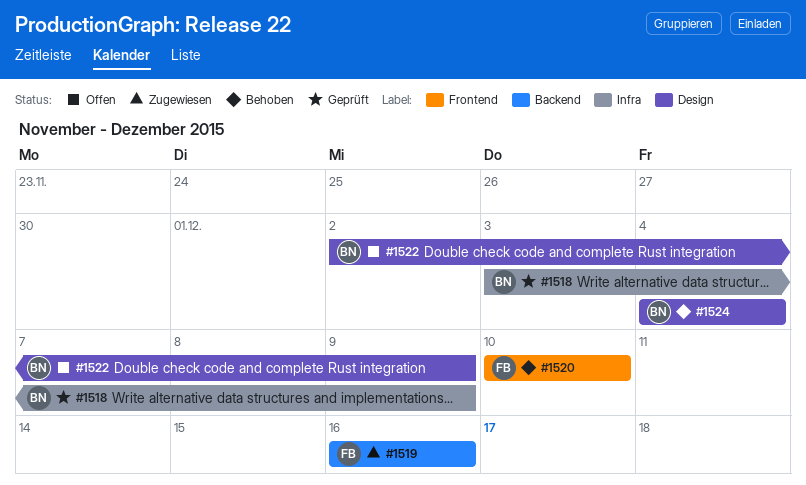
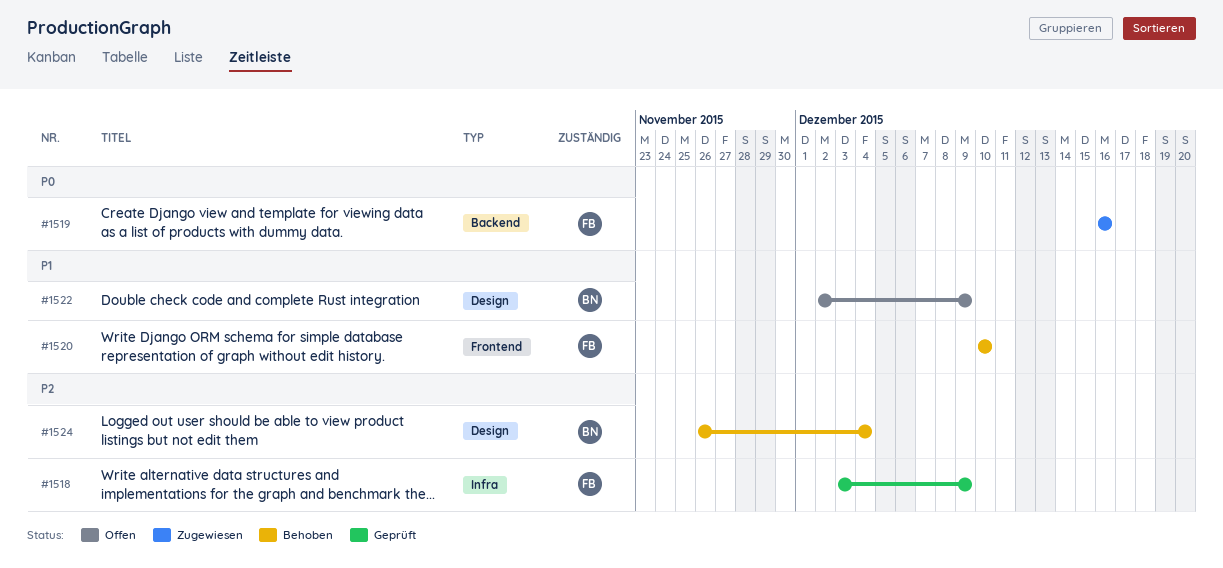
#1518, owner: BN -> FB
#1524, start: Dec 4 -> Nov 26

